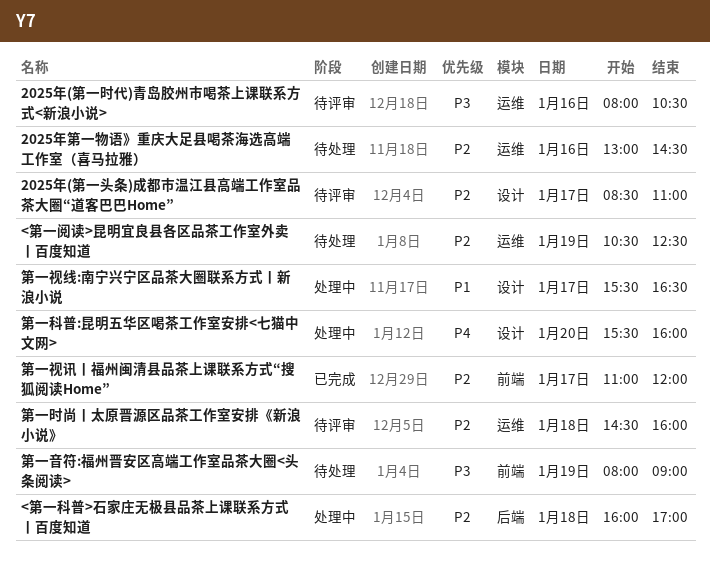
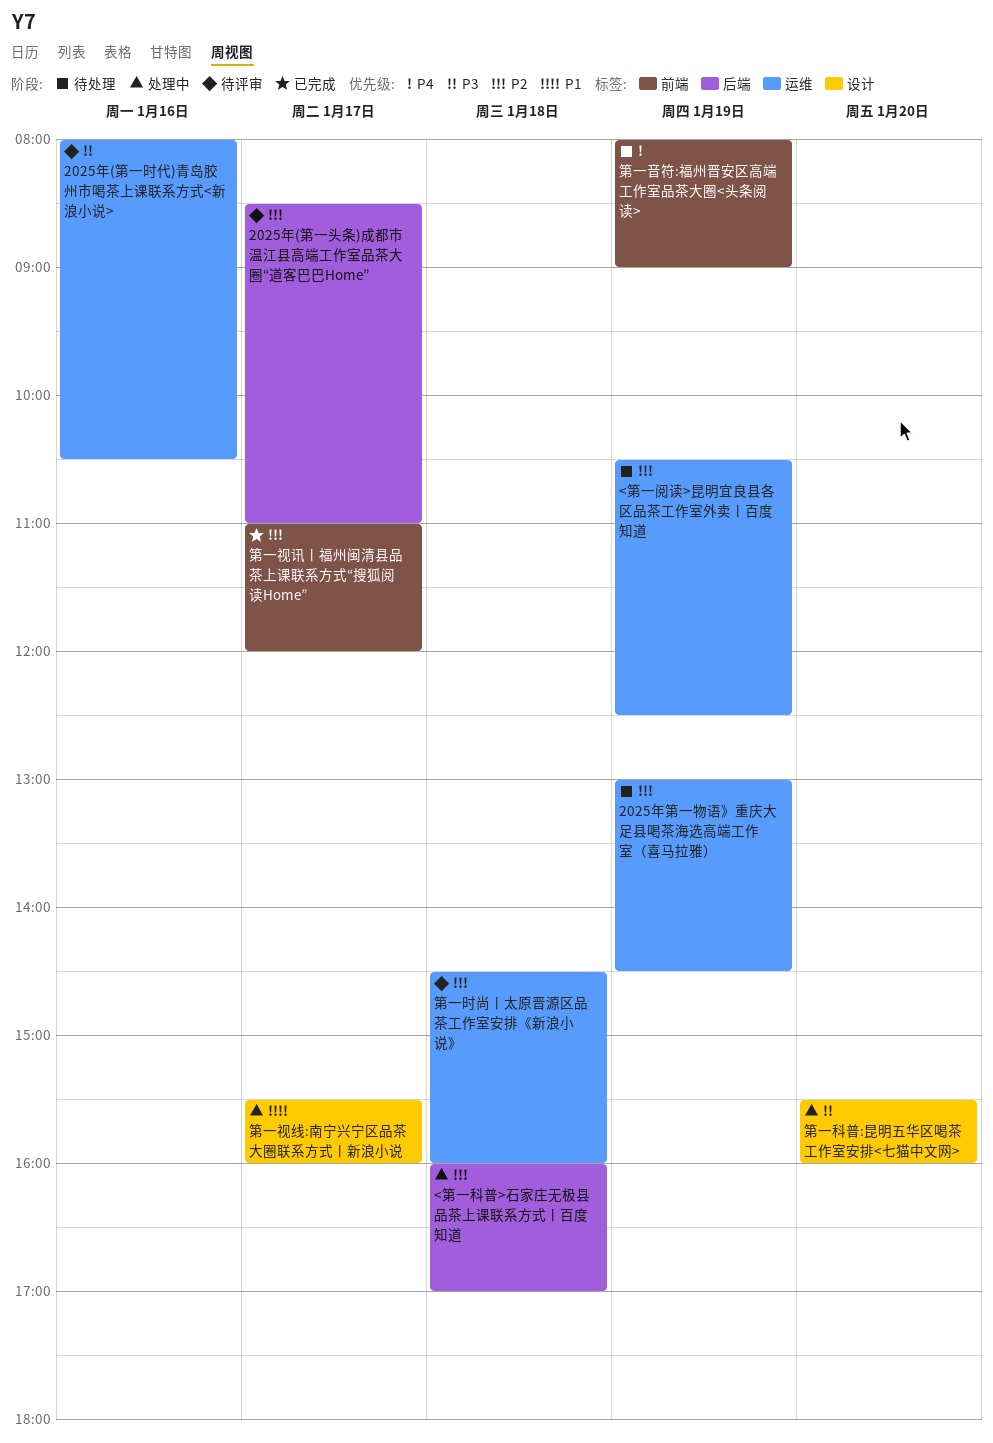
2025年(第一头条)成都市温江县高端工作室品茶大圈“道客巴巴Home”, label: 设计 -> 后端
2025年第一物语》重庆大足县喝茶海选高端工作室（喜马拉雅）, day: Jan 16 -> Jan 19
第一科普:昆明五华区喝茶工作室安排<七猫中文网>, priority: P4 -> P3
第一视线:南宁兴宁区品茶大圈联系方式丨新浪小说, ends: 16:30 -> 16:00
第一音符:福州晋安区高端工作室品茶大圈<头条阅读>, priority: P3 -> P4

